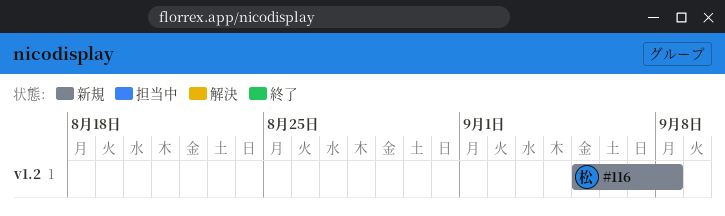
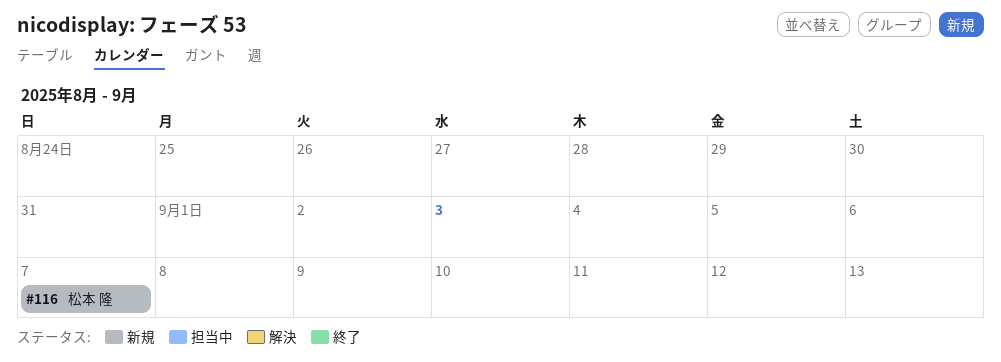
#116, due: Sep 8 -> Sep 7

